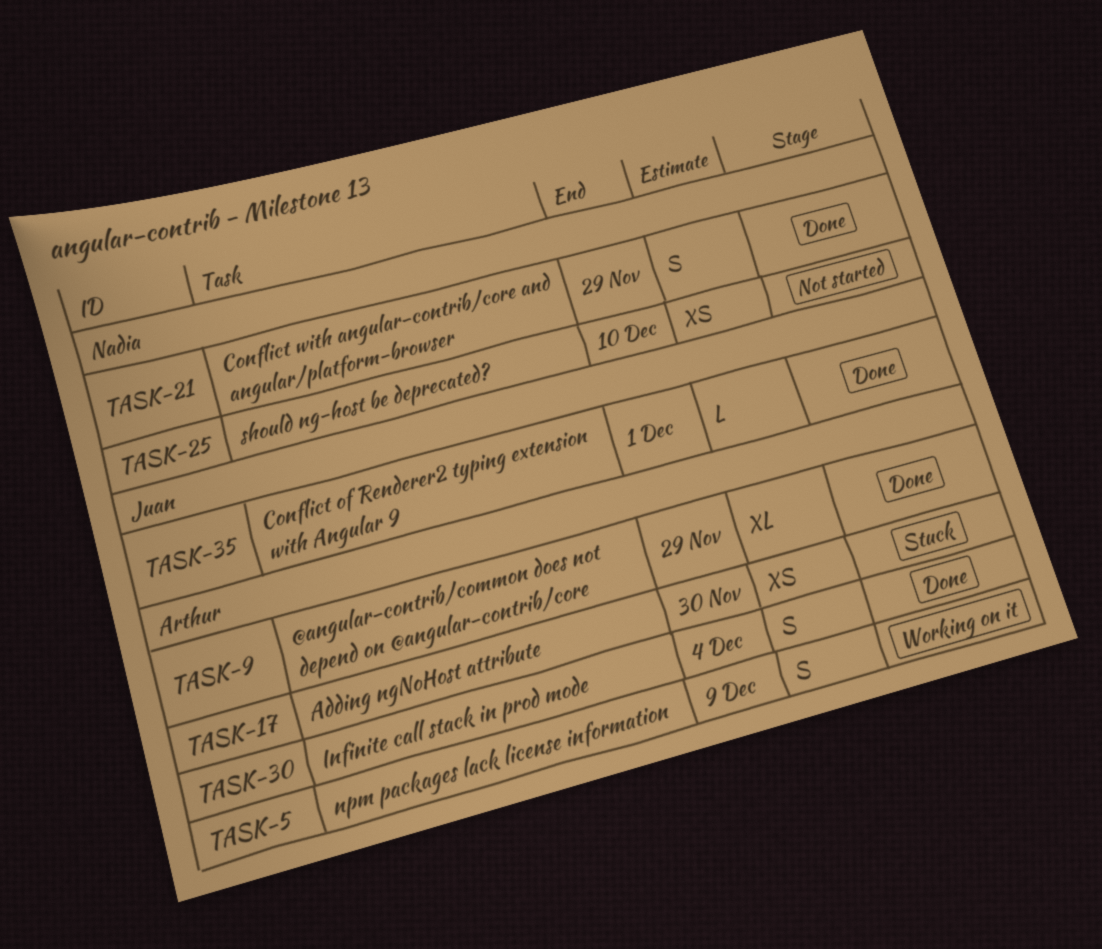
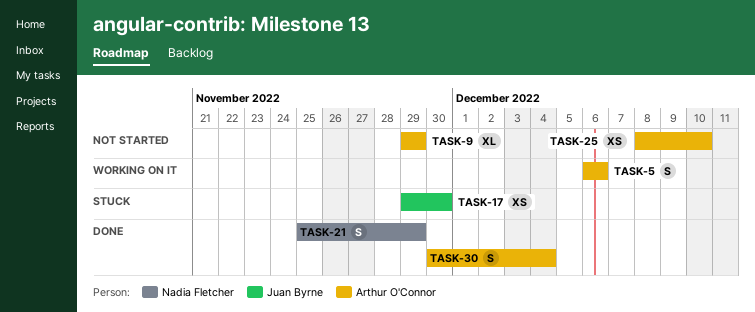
TASK-5, due: Dec 9 -> Dec 6
TASK-9, status: Done -> Not started
TASK-17, owner: Arthur O'Connor -> Juan Byrne
TASK-25, owner: Nadia Fletcher -> Arthur O'Connor
TASK-35: present -> none

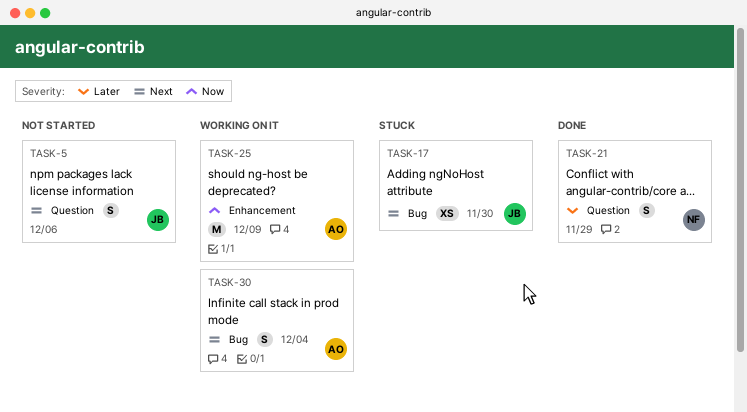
TASK-5, status: Working on it -> Not started
TASK-5, owner: Arthur O'Connor -> Juan Byrne
TASK-9: present -> none
TASK-25, status: Not started -> Working on it
TASK-25, estimate: XS -> M
TASK-25, due: Dec 10 -> Dec 9
TASK-30, status: Done -> Working on it

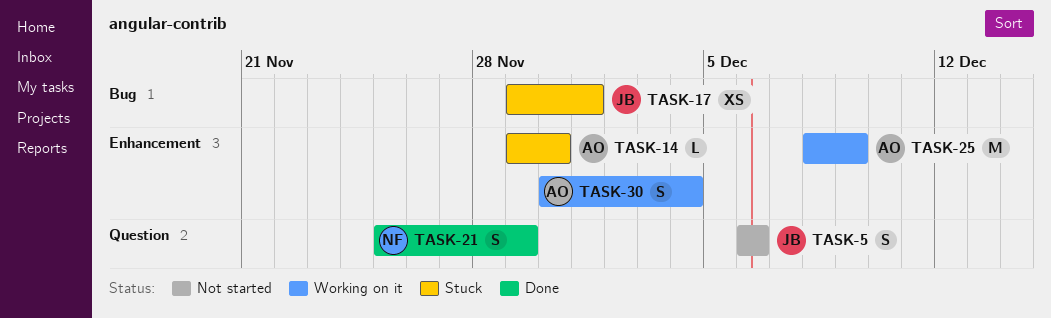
TASK-14: none -> present
TASK-17, due: Nov 30 -> Dec 1
TASK-30, label: Bug -> Enhancement

